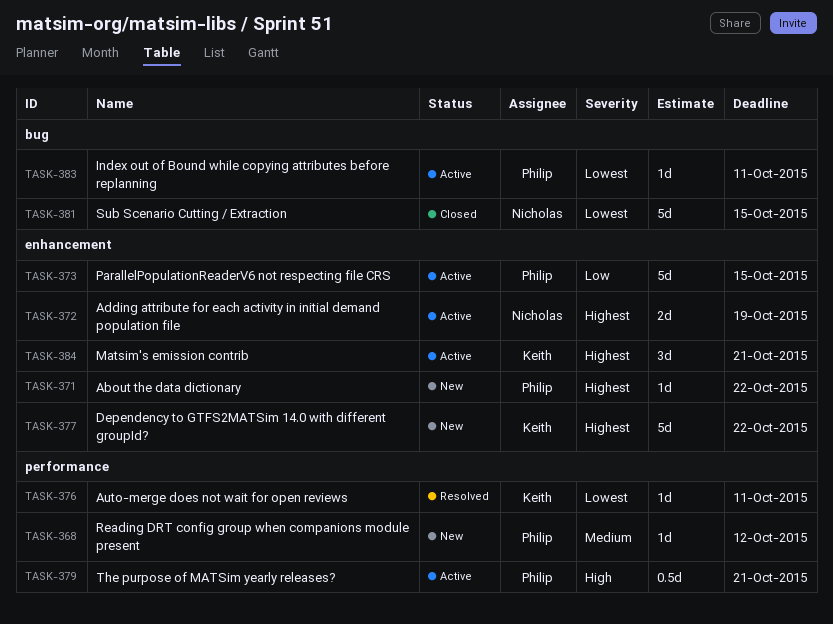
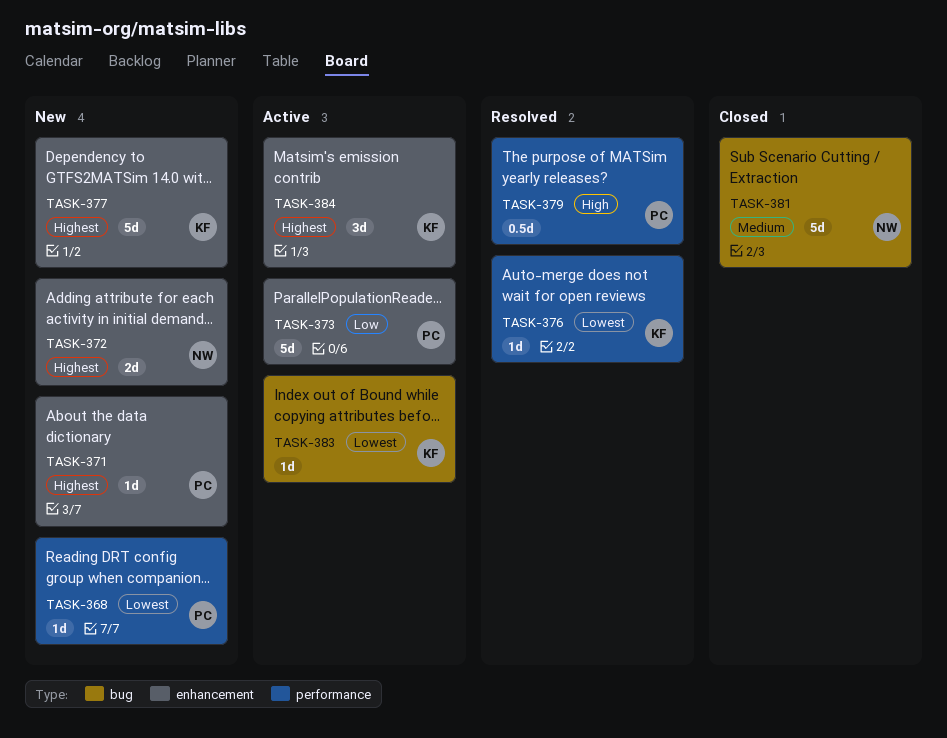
TASK-368, priority: Medium -> Lowest
TASK-372, status: Active -> New
TASK-379, status: Active -> Resolved
TASK-381, priority: Lowest -> Medium
TASK-383, owner: Philip -> Keith

